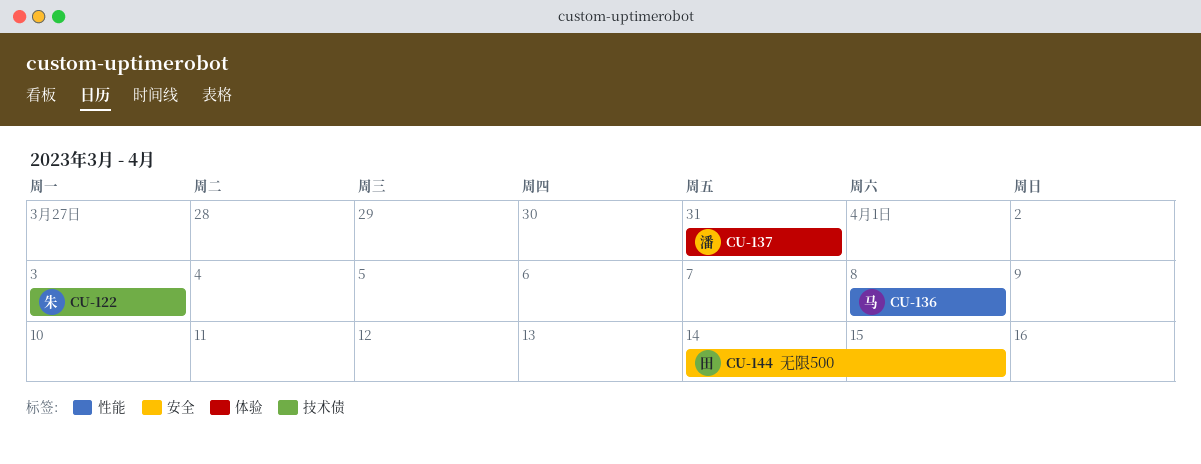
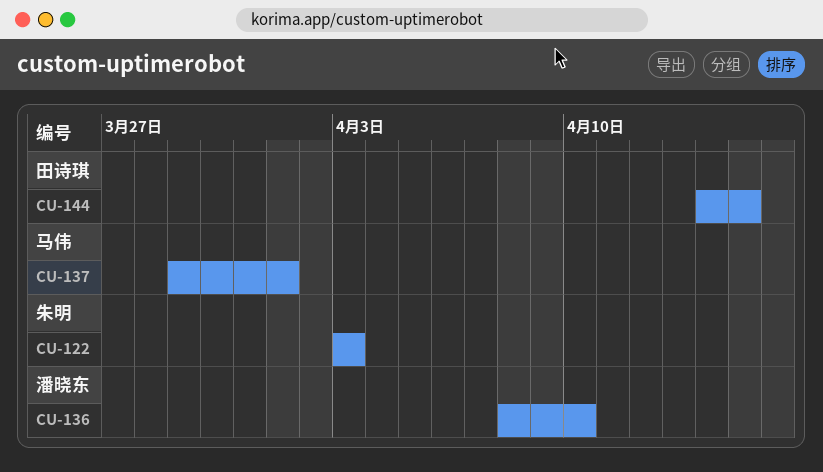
CU-136, owner: 马伟 -> 潘晓东
CU-136, due: Apr 8 -> Apr 10
CU-137, owner: 潘晓东 -> 马伟
CU-137, start: Mar 31 -> Mar 29
CU-137, due: Mar 31 -> Apr 1

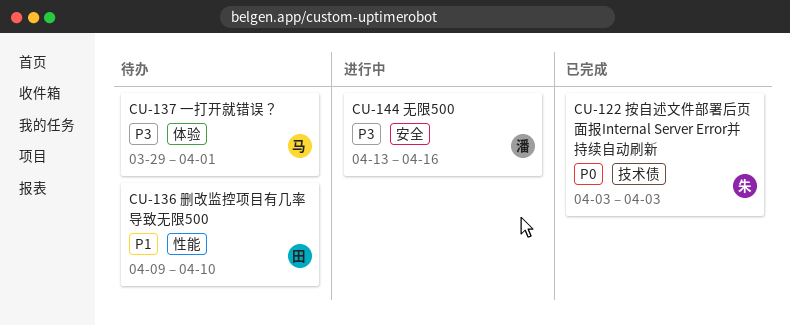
CU-136, owner: 潘晓东 -> 田诗琪
CU-136, start: Apr 8 -> Apr 9
CU-144, owner: 田诗琪 -> 潘晓东
CU-144, start: Apr 14 -> Apr 13
CU-144, due: Apr 15 -> Apr 16

